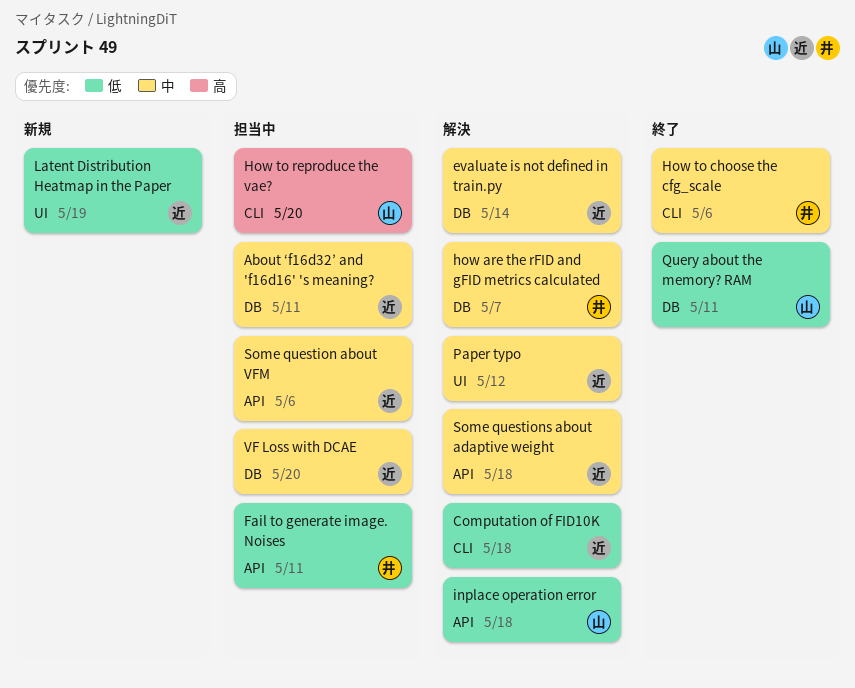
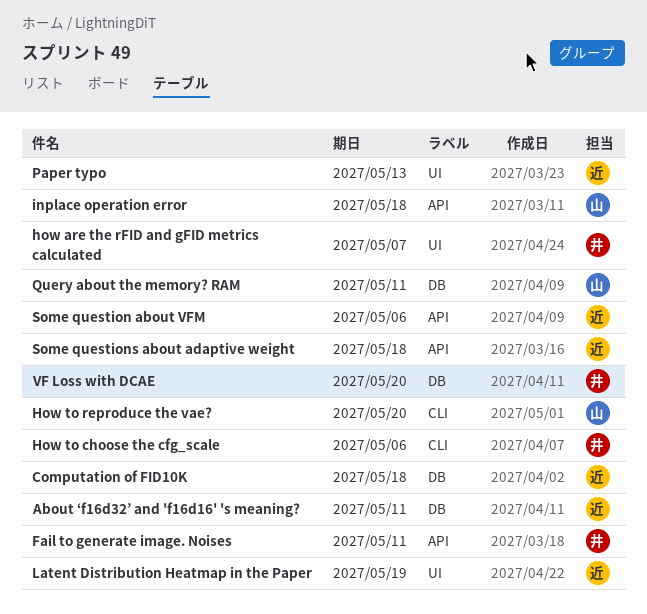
Computation of FID10K, label: CLI -> DB
evaluate is not defined in train.py: present -> none
how are the rFID and gFID metrics calculated, label: DB -> UI
Paper typo, due: May 12 -> May 13
VF Loss with DCAE, owner: 近 -> 井

